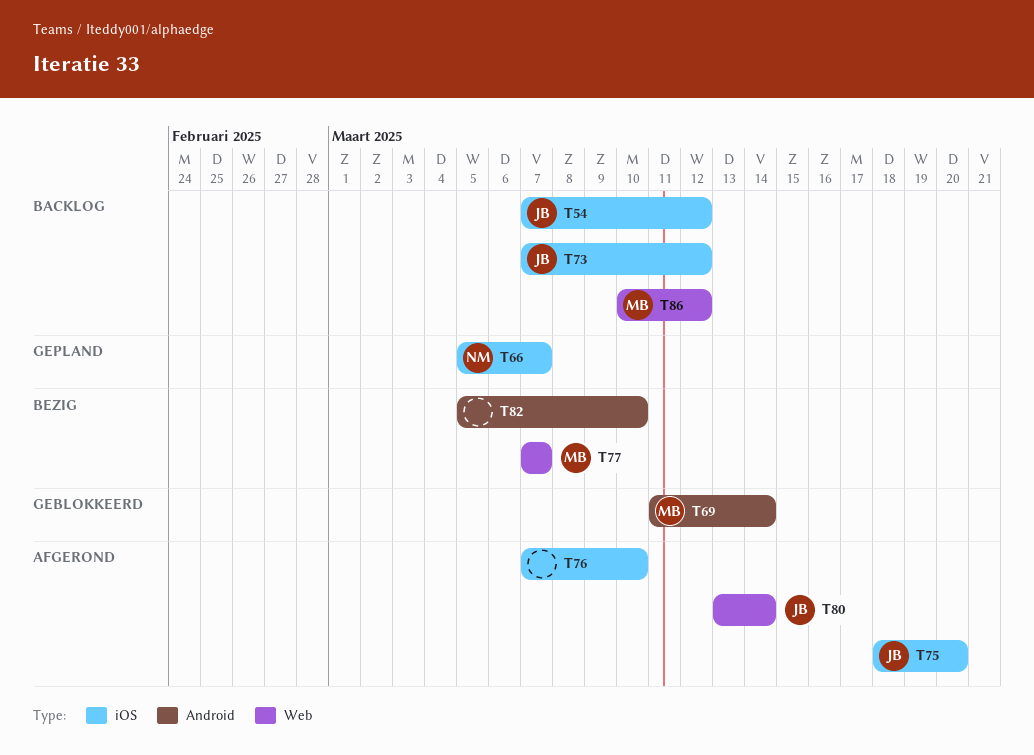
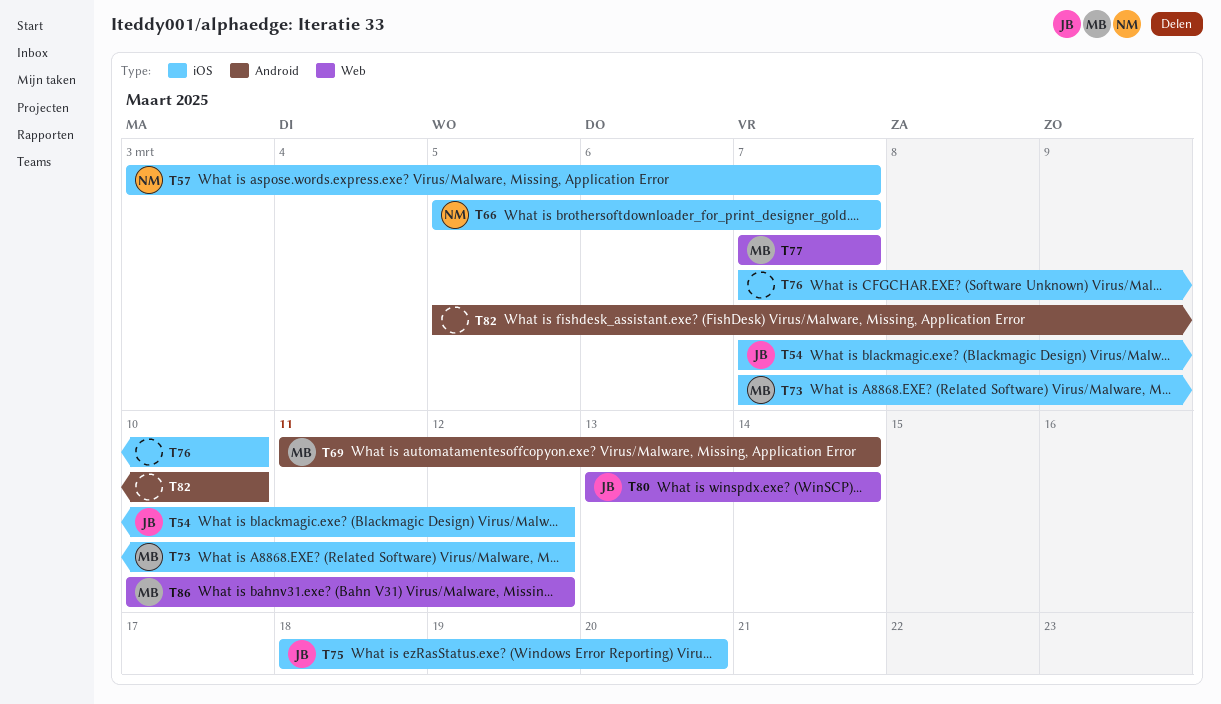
T57: none -> present
T73, owner: JB -> MB

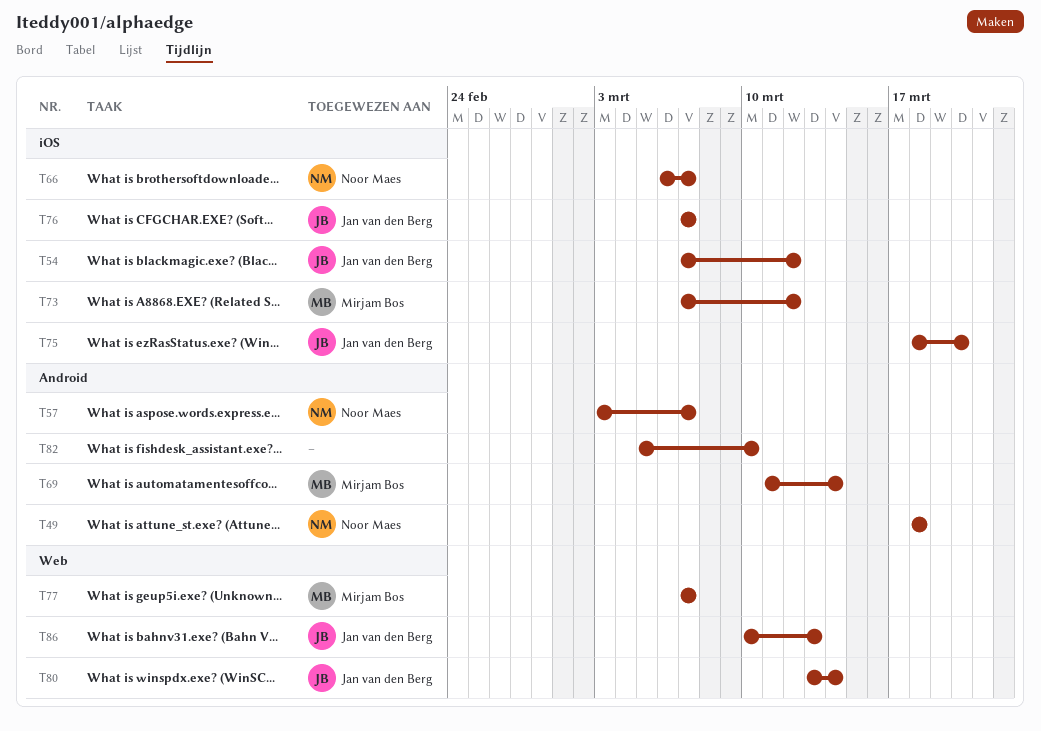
T49: none -> present
T57, label: iOS -> Android
T66, start: Mar 5 -> Mar 6
T76, owner: none -> Jan van den Berg
T76, due: Mar 10 -> Mar 7
T86, owner: Mirjam Bos -> Jan van den Berg
T86, due: Mar 12 -> Mar 13

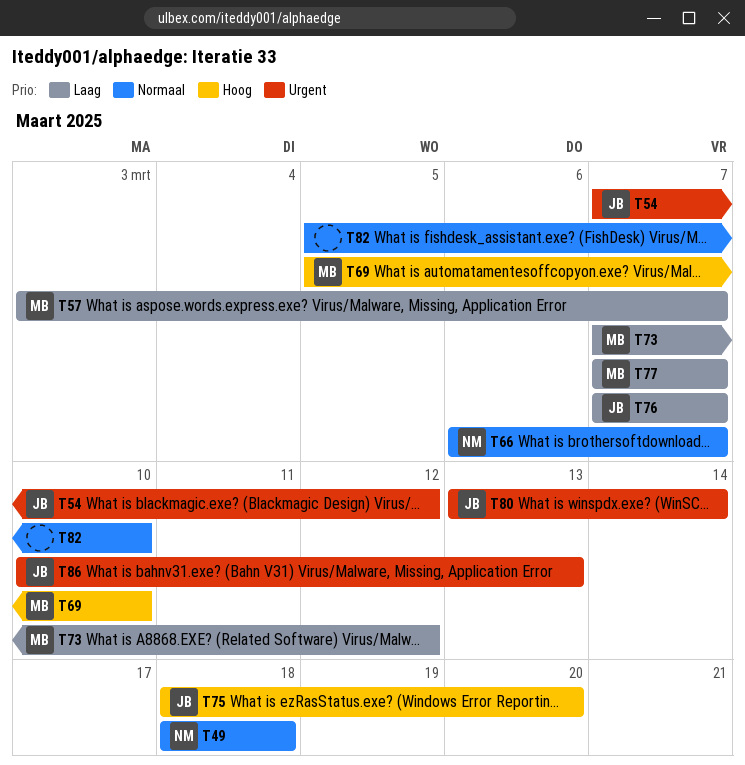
T57, owner: Noor Maes -> Mirjam Bos
T69, start: Mar 11 -> Mar 5
T69, due: Mar 14 -> Mar 10

